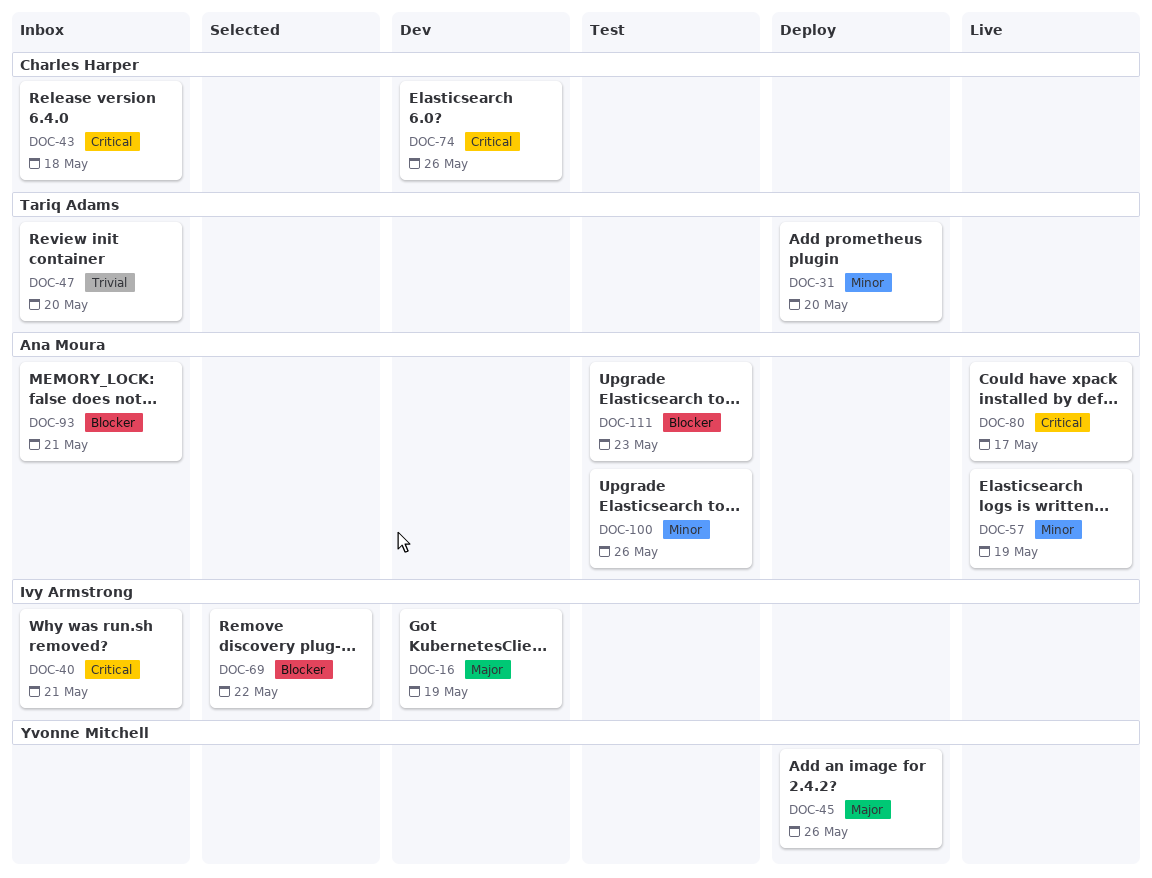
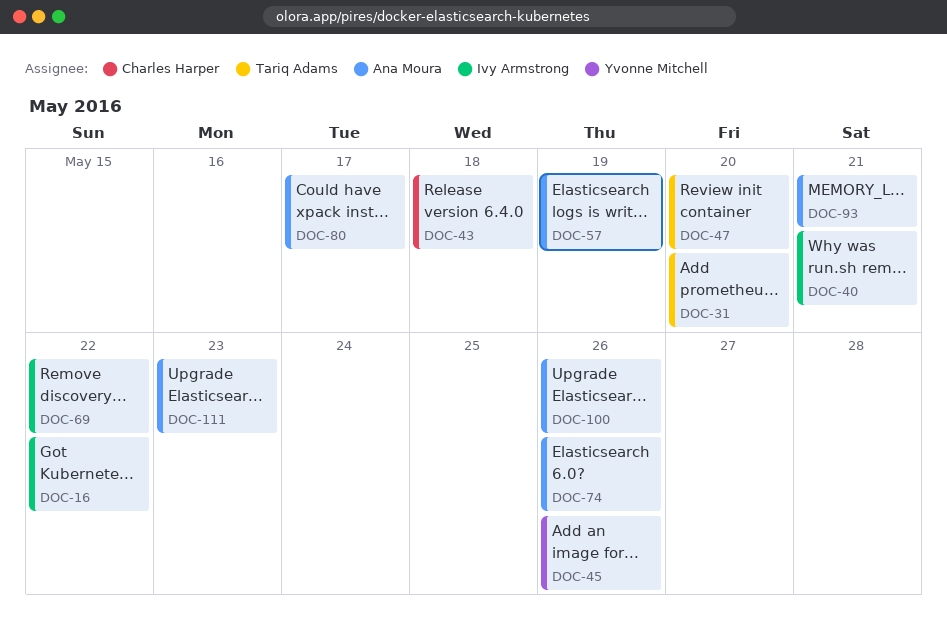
DOC-16, due: May 19 -> May 22
DOC-74, owner: Charles Harper -> Ana Moura

